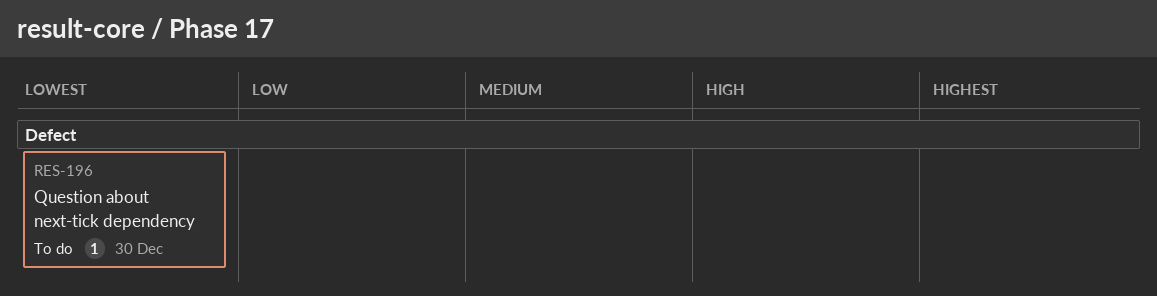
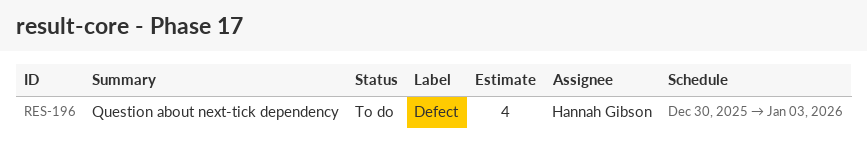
RES-196, estimate: 1 -> 4
RES-196, due: Dec 30 -> Jan 3

